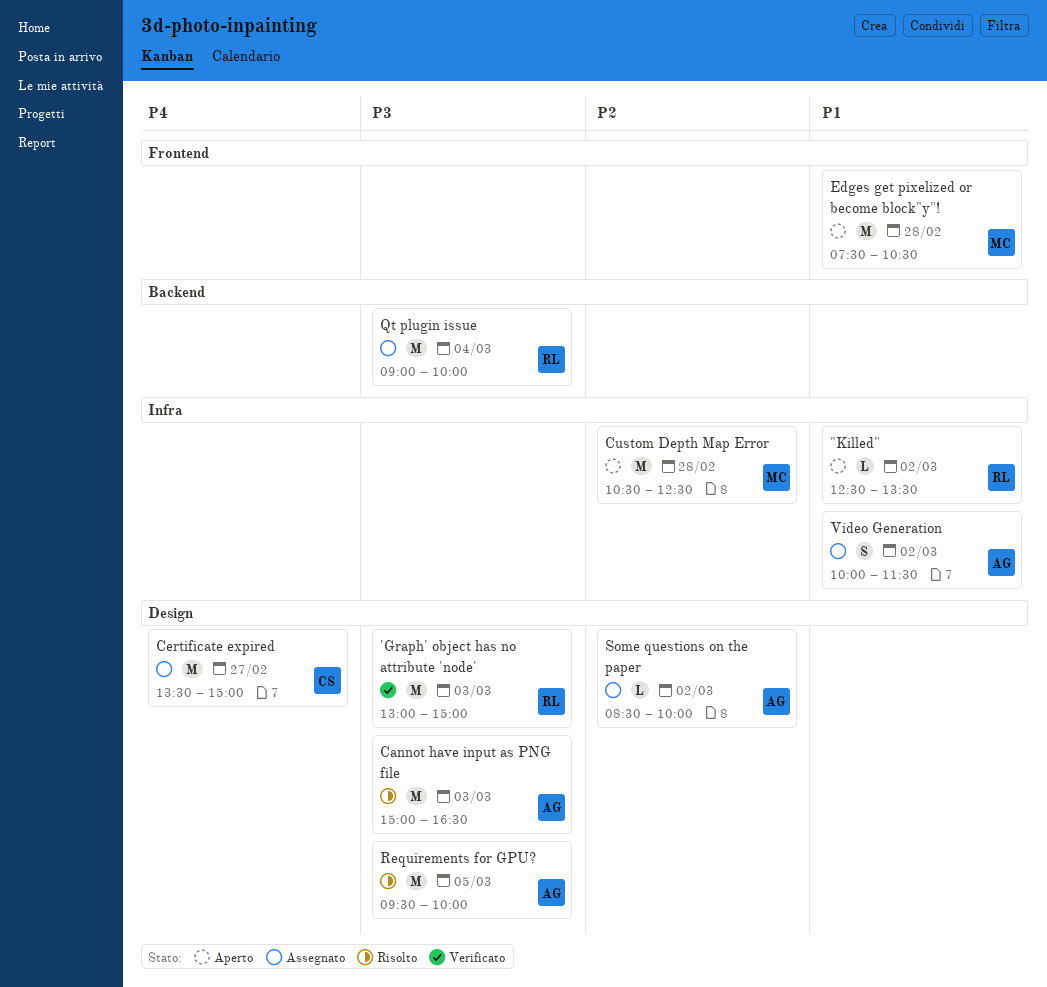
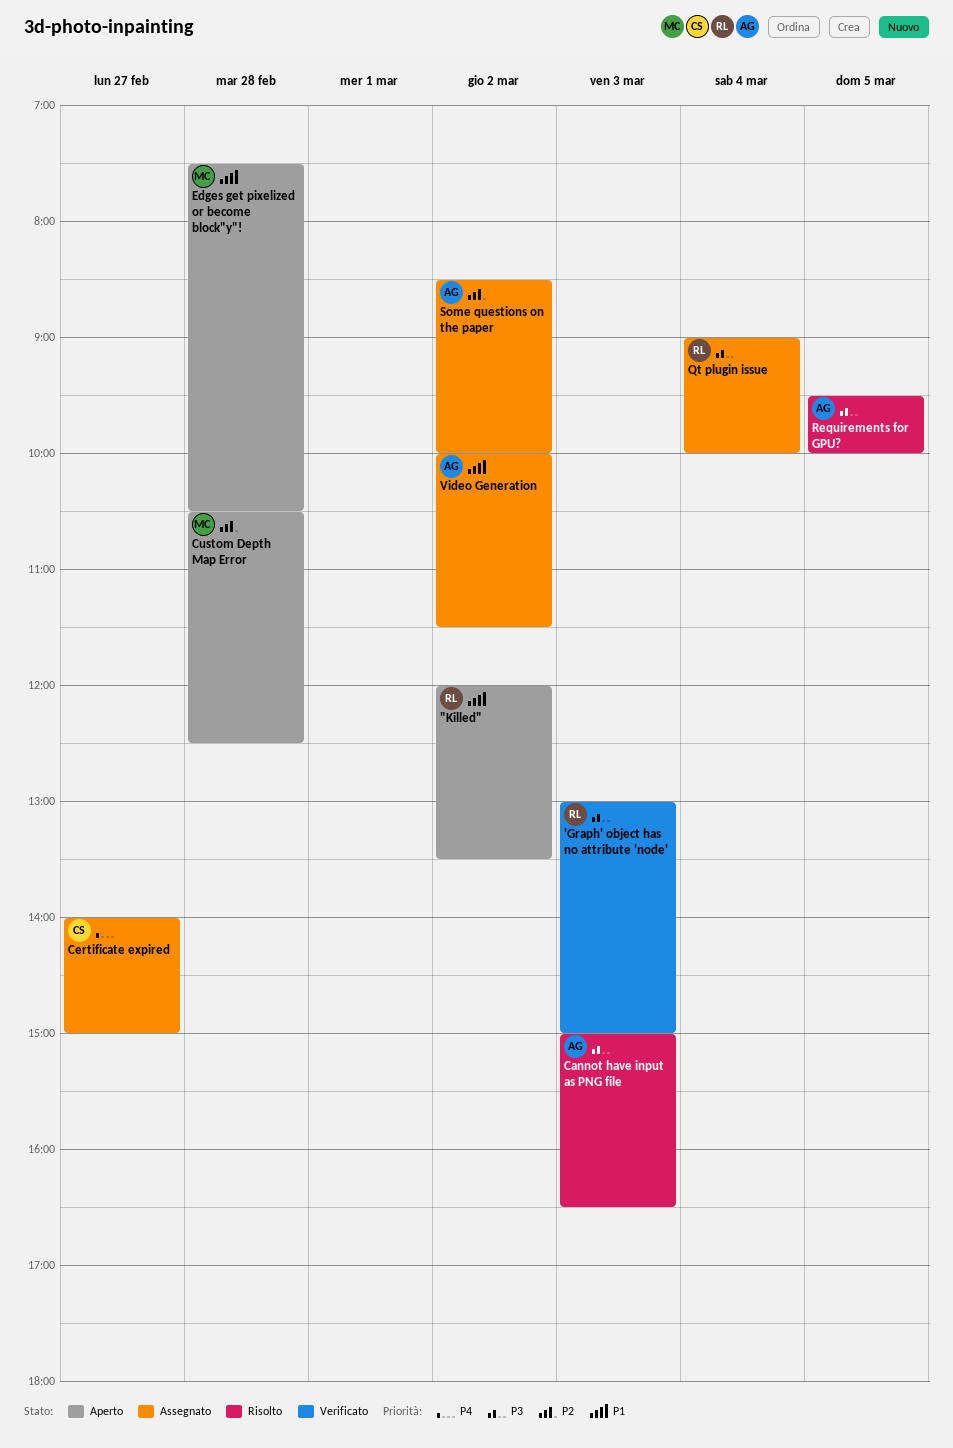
"Killed", begins: 12:30 -> 12:00
Certificate expired, begins: 13:30 -> 14:00

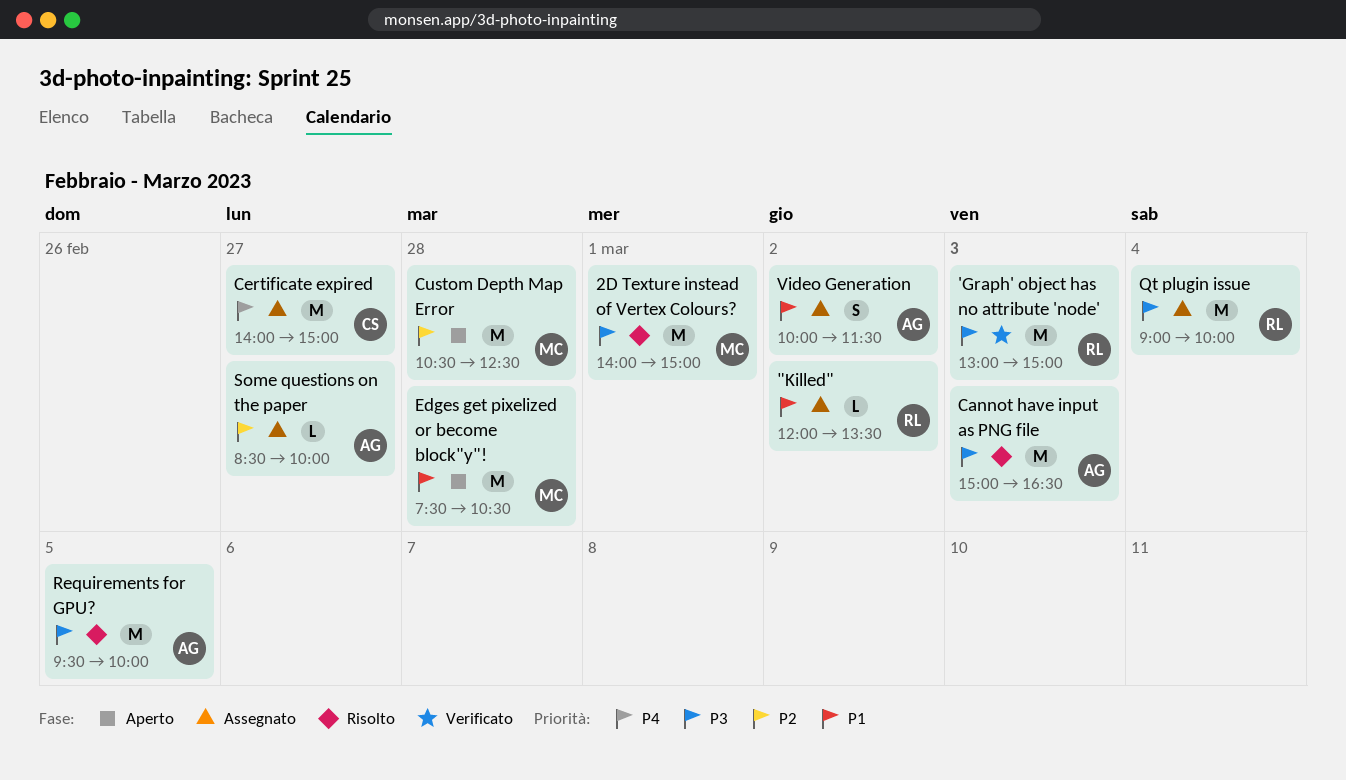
"Killed", status: Aperto -> Assegnato
2D Texture instead of Vertex Colours?: none -> present
Some questions on the paper, day: Mar 2 -> Feb 27

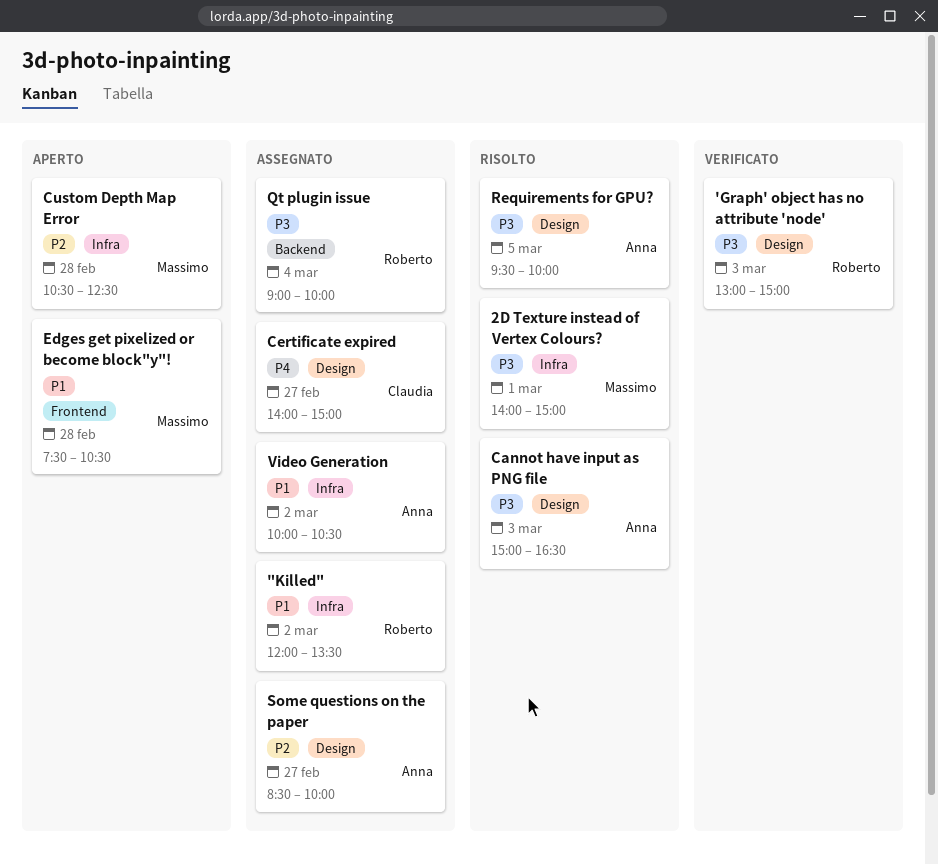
Video Generation, ends: 11:30 -> 10:30

